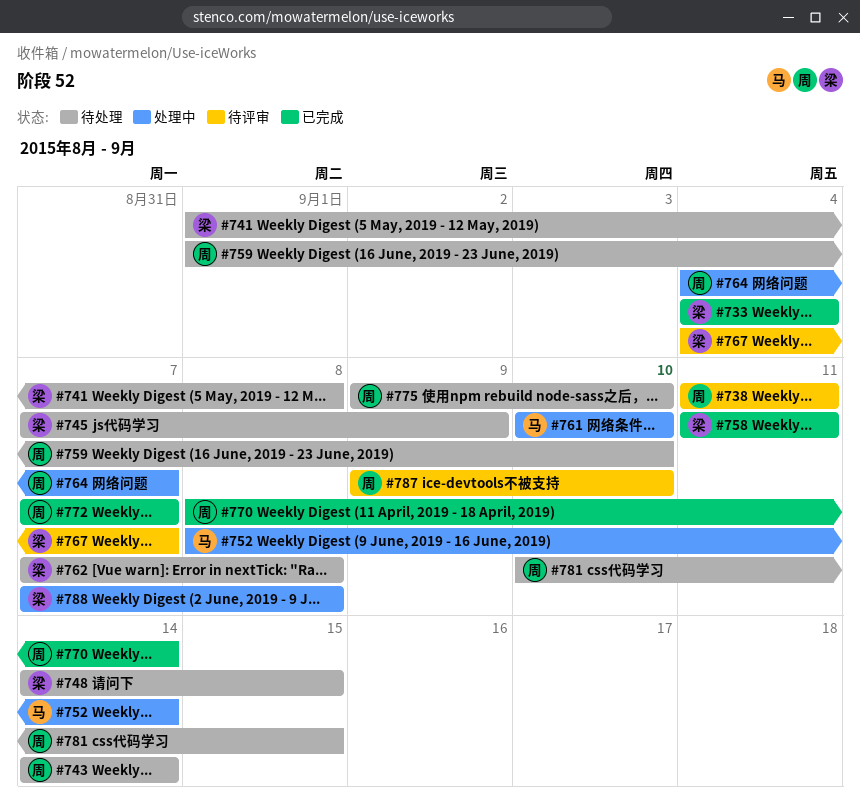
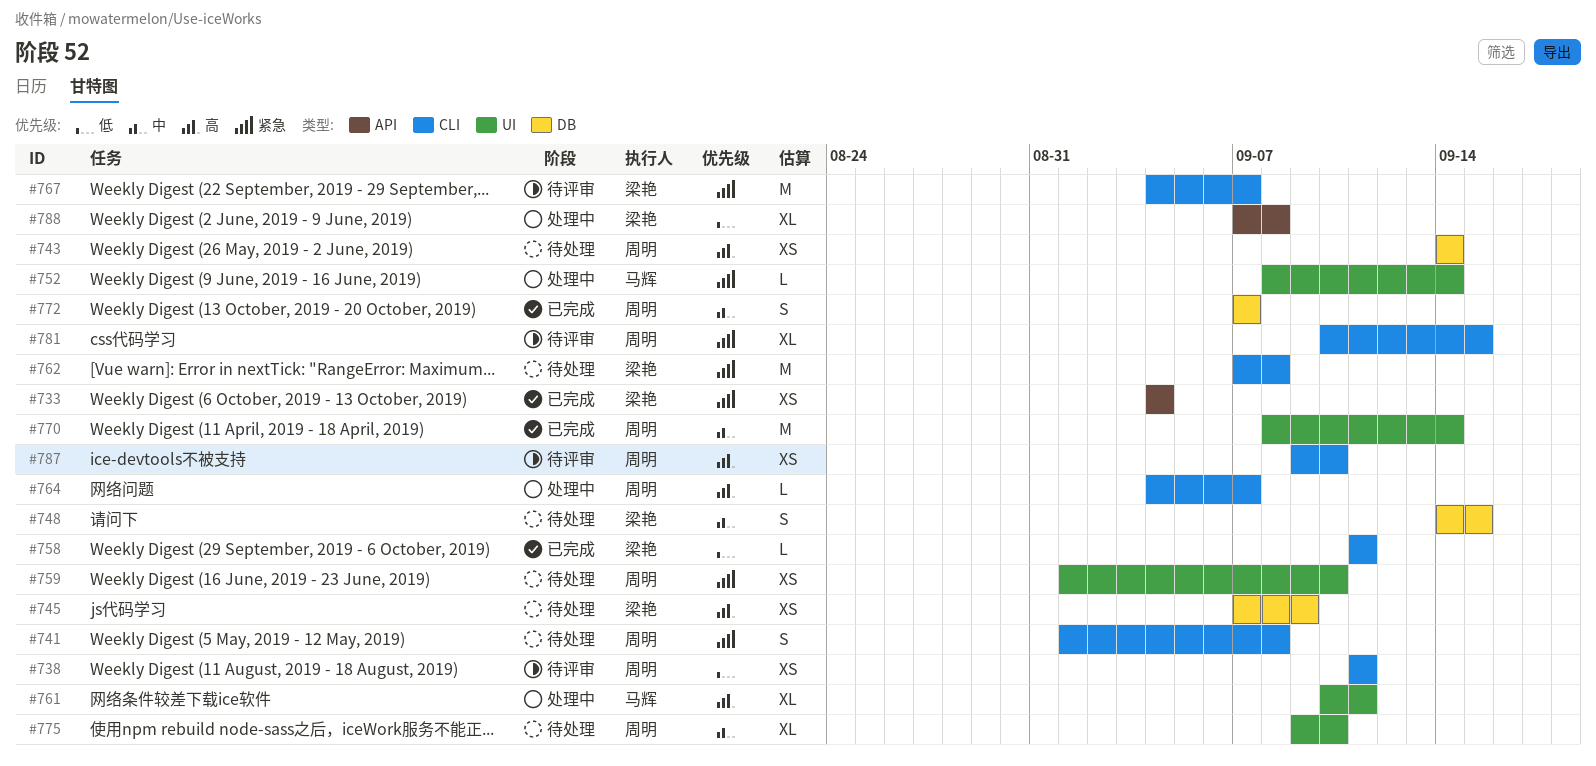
#741, owner: 梁艳 -> 周明
#761, due: Sep 10 -> Sep 11
#781, status: 待处理 -> 待评审

